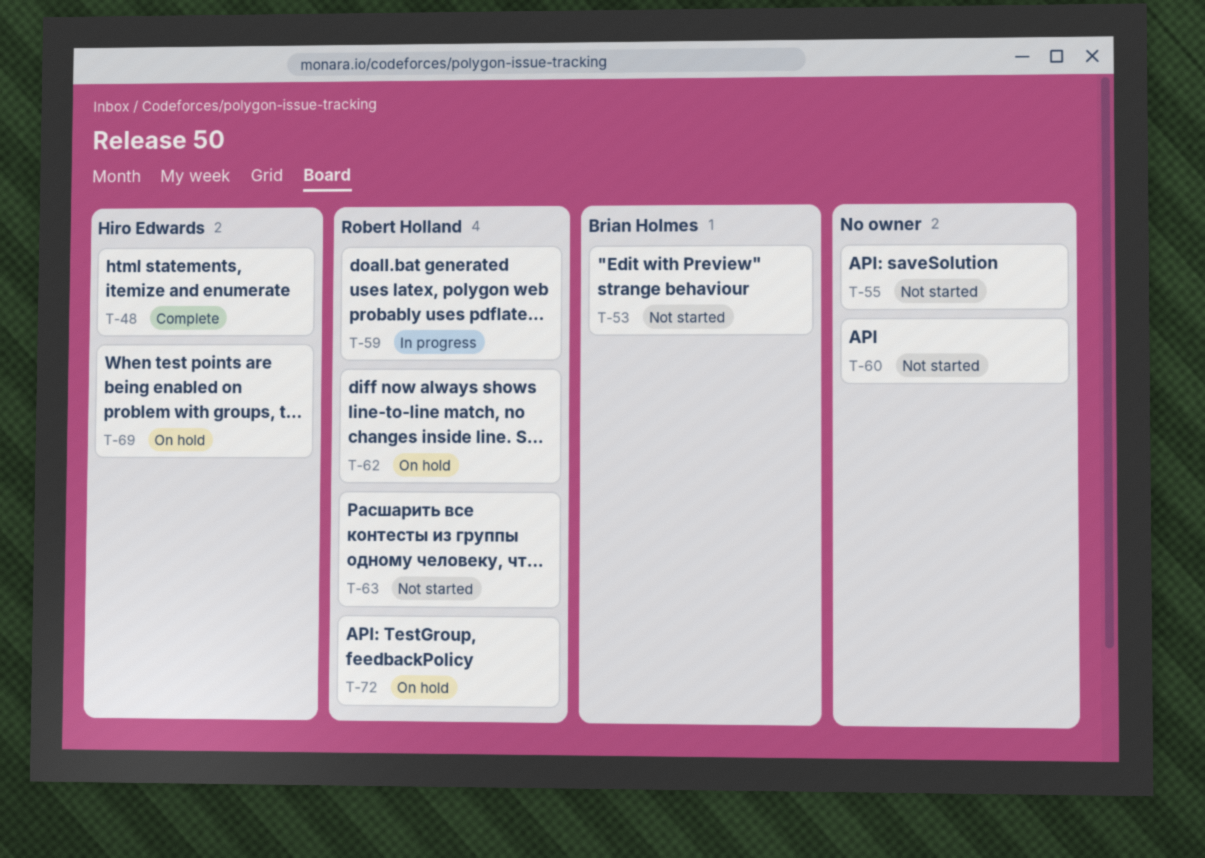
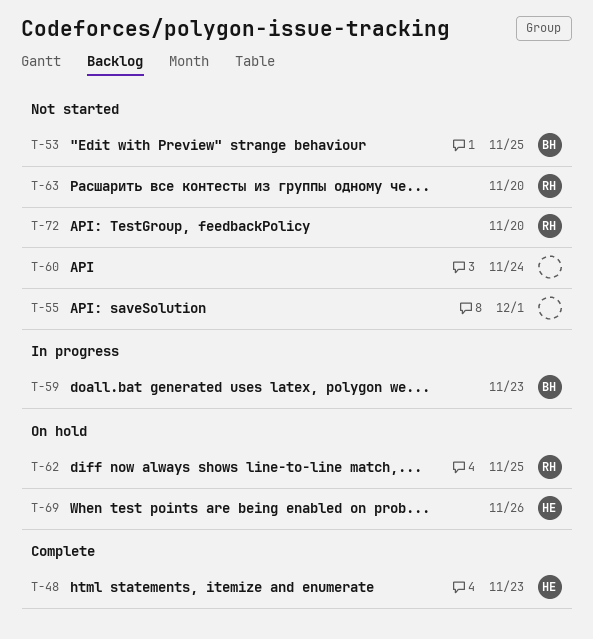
T-59, owner: Robert Holland -> Brian Holmes
T-72, status: On hold -> Not started

